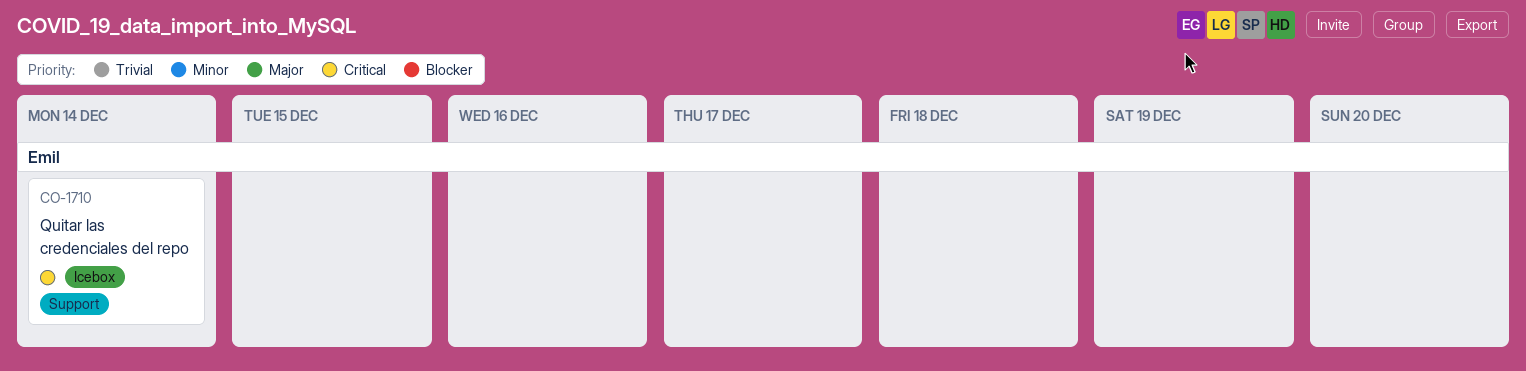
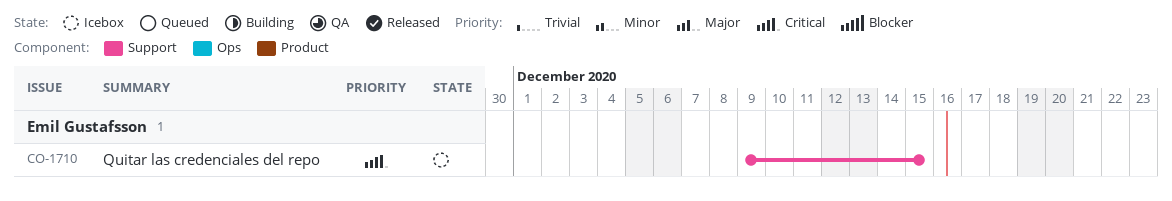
CO-1710, due: Dec 14 -> Dec 15

